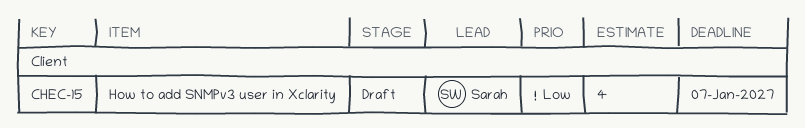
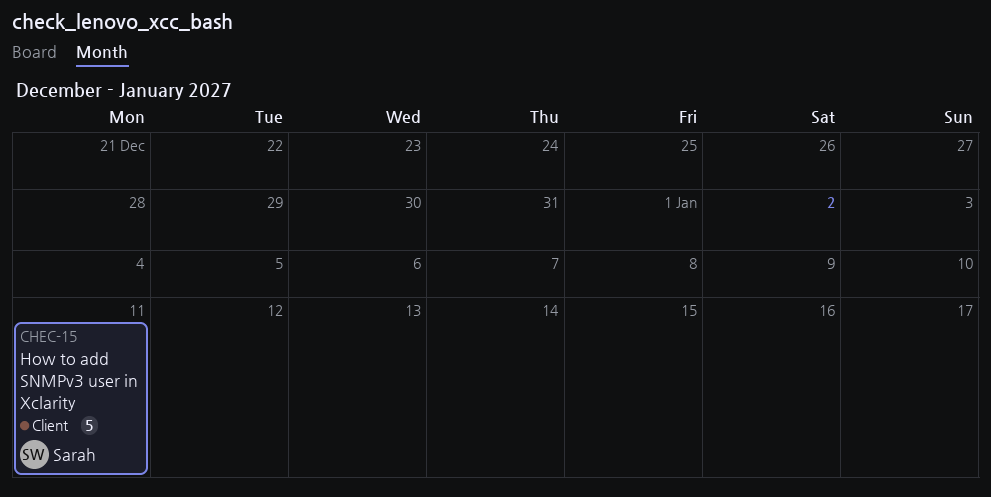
CHEC-15, estimate: 4 -> 5
CHEC-15, due: Jan 7 -> Jan 11

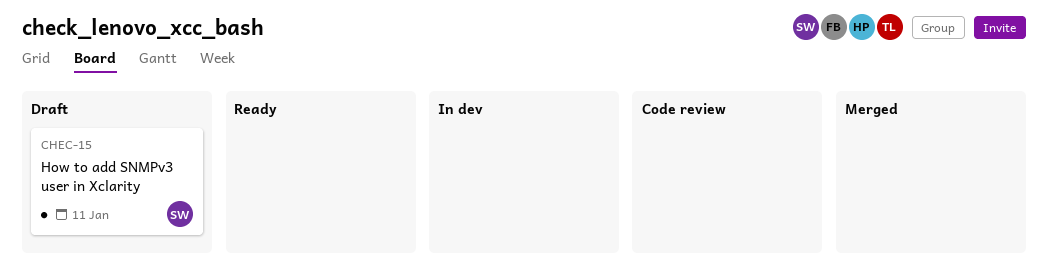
CHEC-15, estimate: 5 -> 1

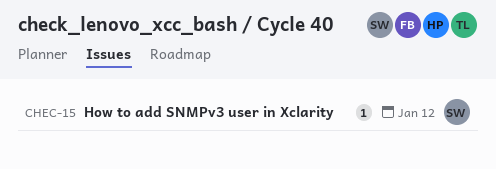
CHEC-15, due: Jan 11 -> Jan 12

